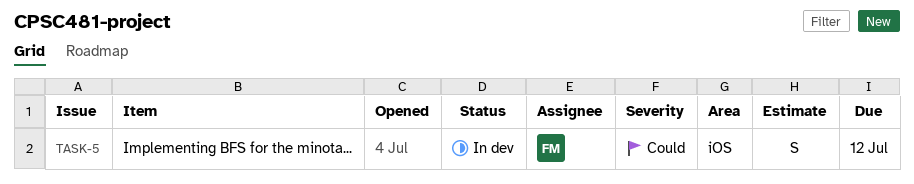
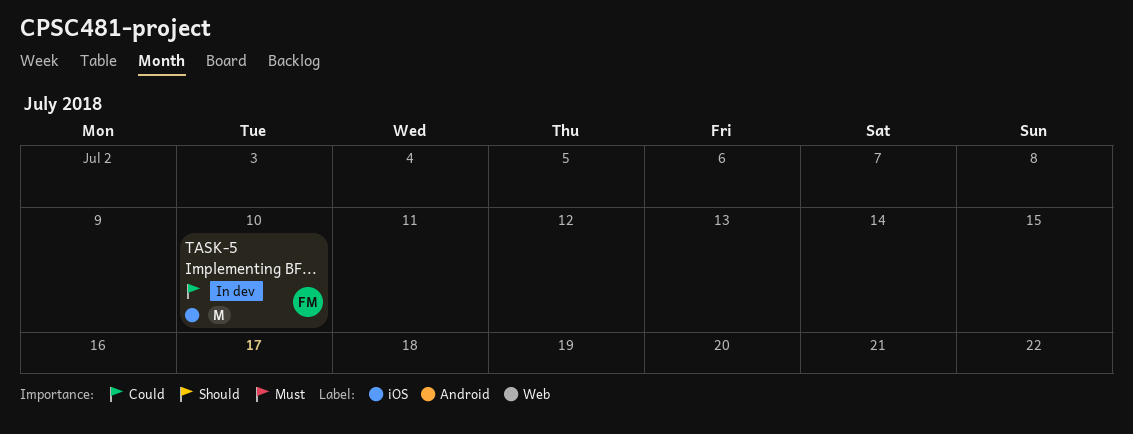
TASK-5, estimate: S -> M
TASK-5, due: Jul 12 -> Jul 10

